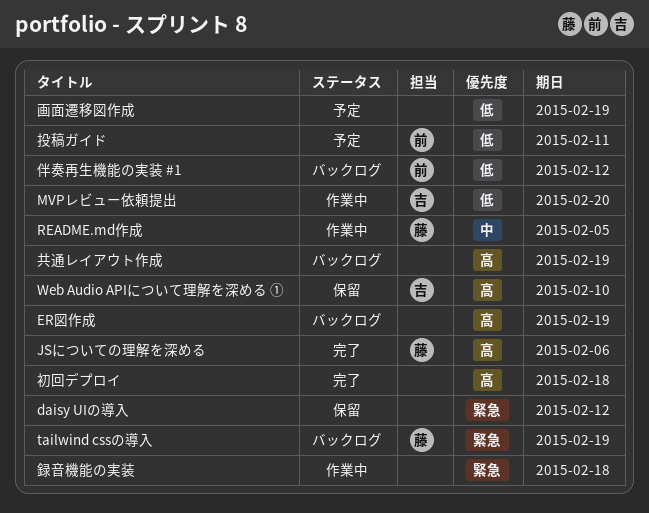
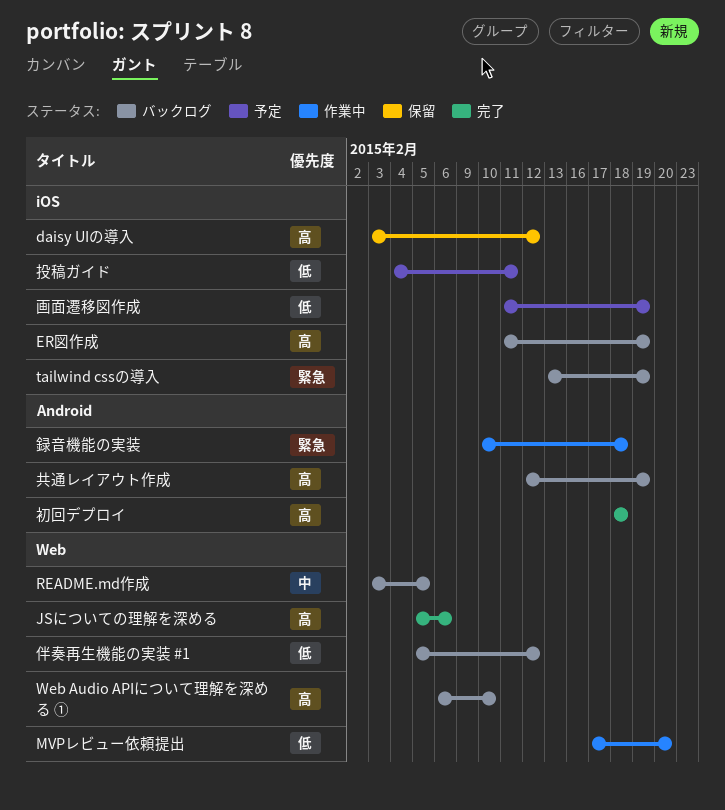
daisy UIの導入, priority: 緊急 -> 高
README.md作成, status: 作業中 -> バックログ
Web Audio APIについて理解を深める ①, status: 保留 -> バックログ

